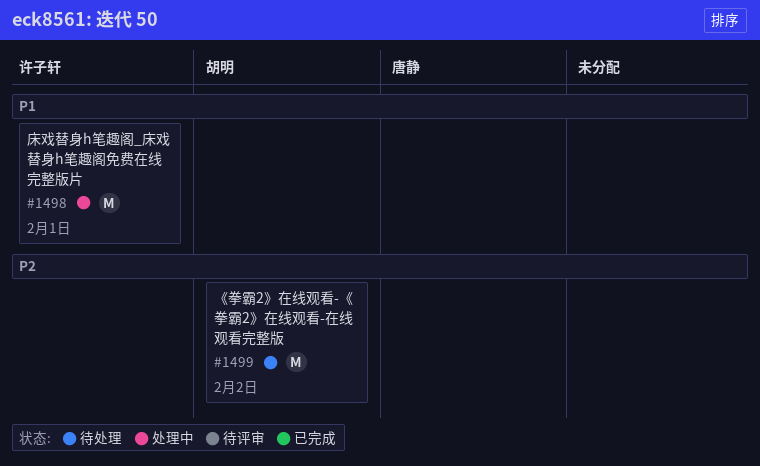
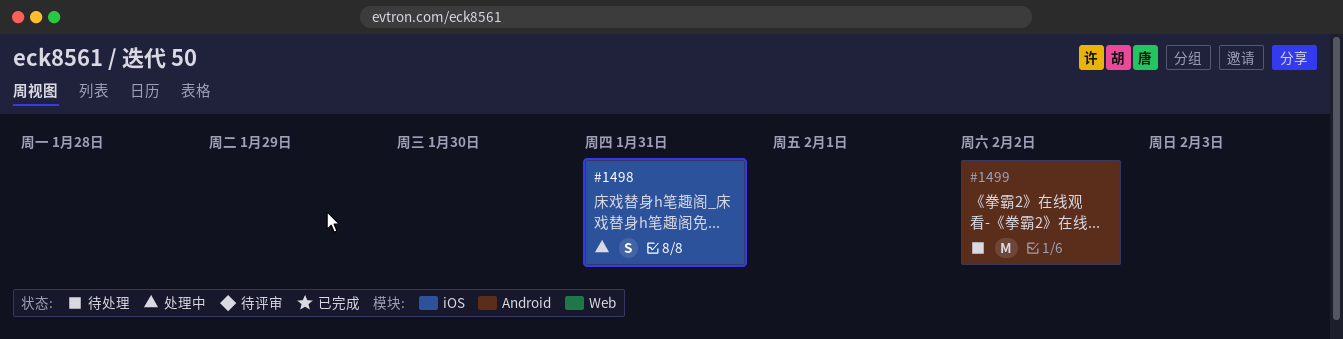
#1498, estimate: M -> S
#1498, due: Feb 1 -> Jan 31

